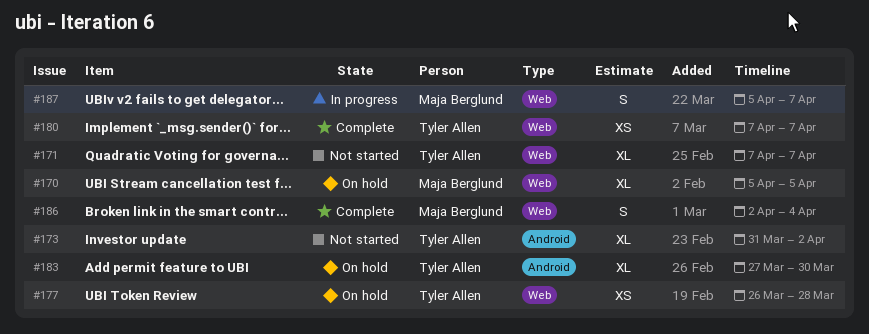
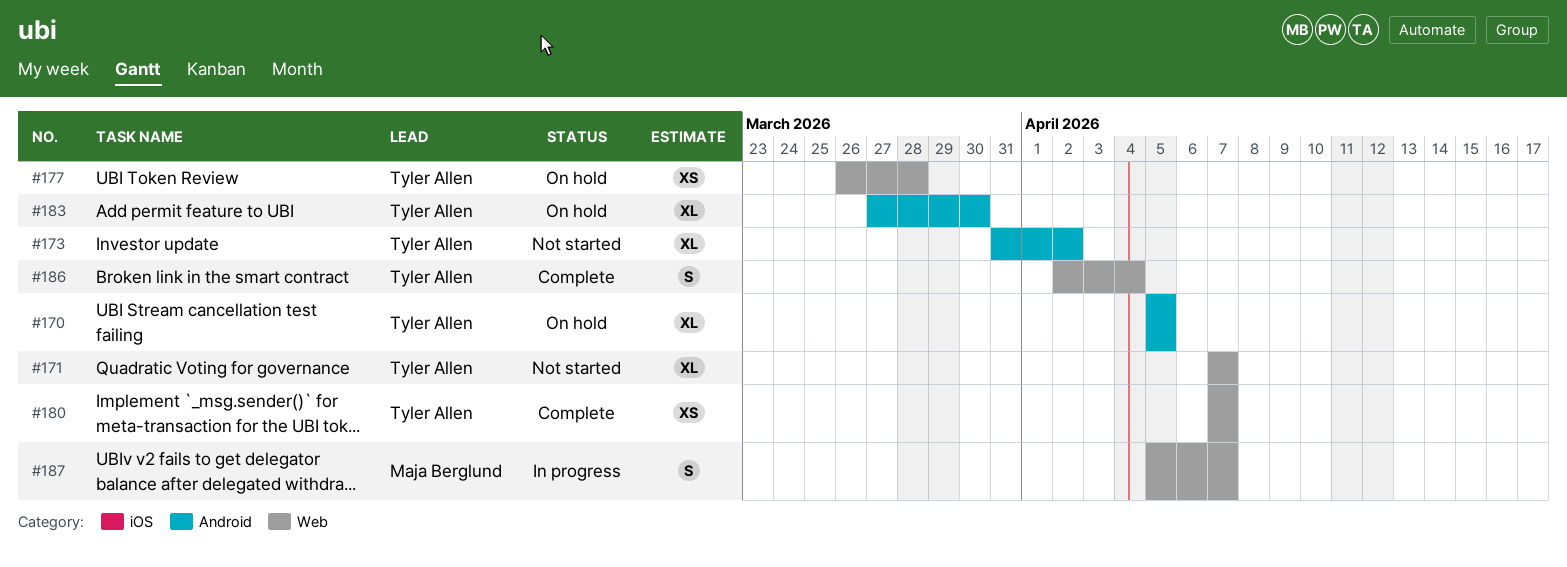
#170, owner: Maja Berglund -> Tyler Allen
#170, label: Web -> Android
#186, owner: Maja Berglund -> Tyler Allen

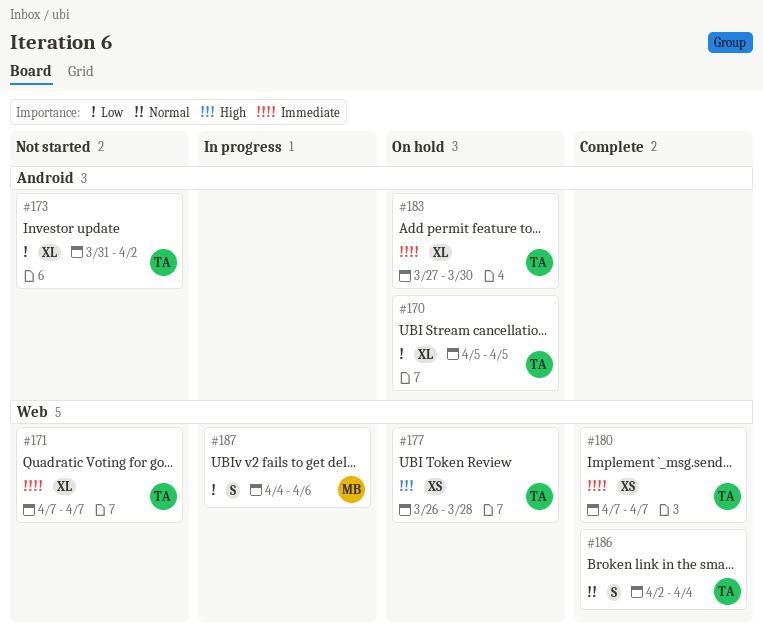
#187, start: Apr 5 -> Apr 4
#187, due: Apr 7 -> Apr 6

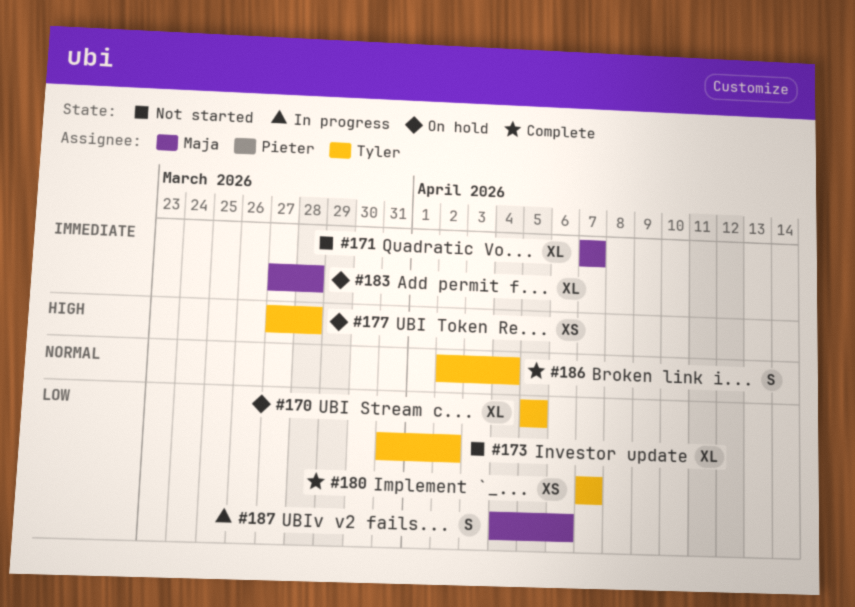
#171, owner: Tyler -> Maja
#177, start: Mar 26 -> Mar 27
#180, priority: Immediate -> Low
#183, owner: Tyler -> Maja
#183, due: Mar 30 -> Mar 28

